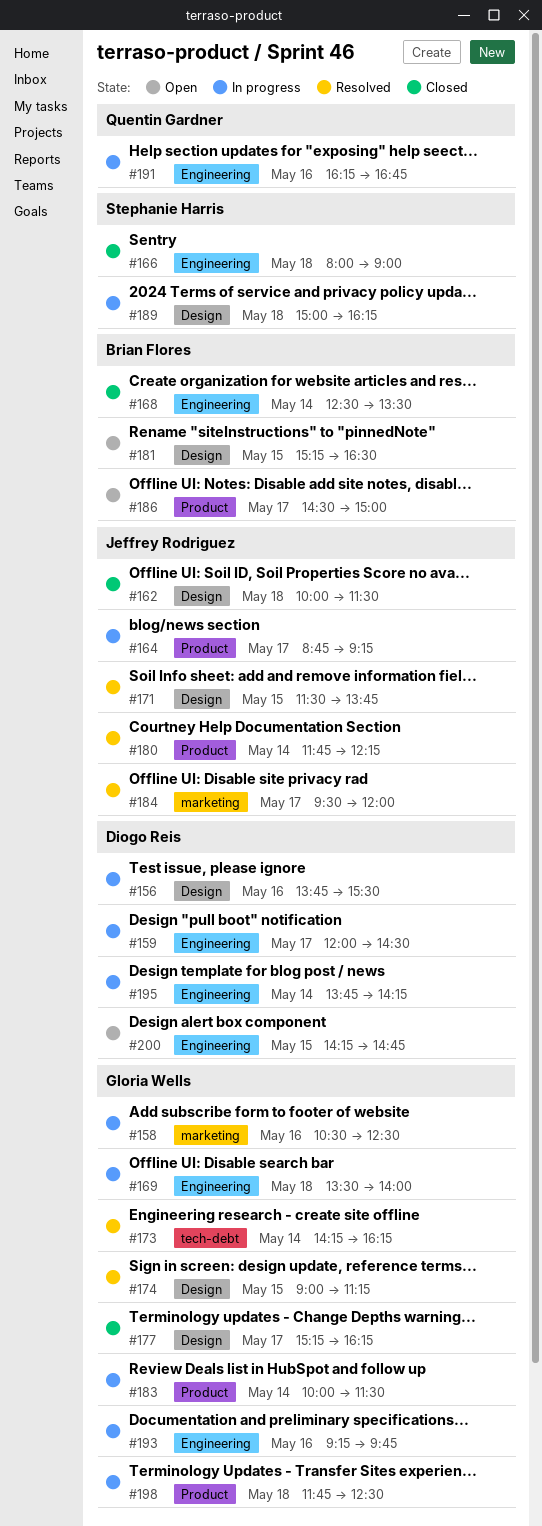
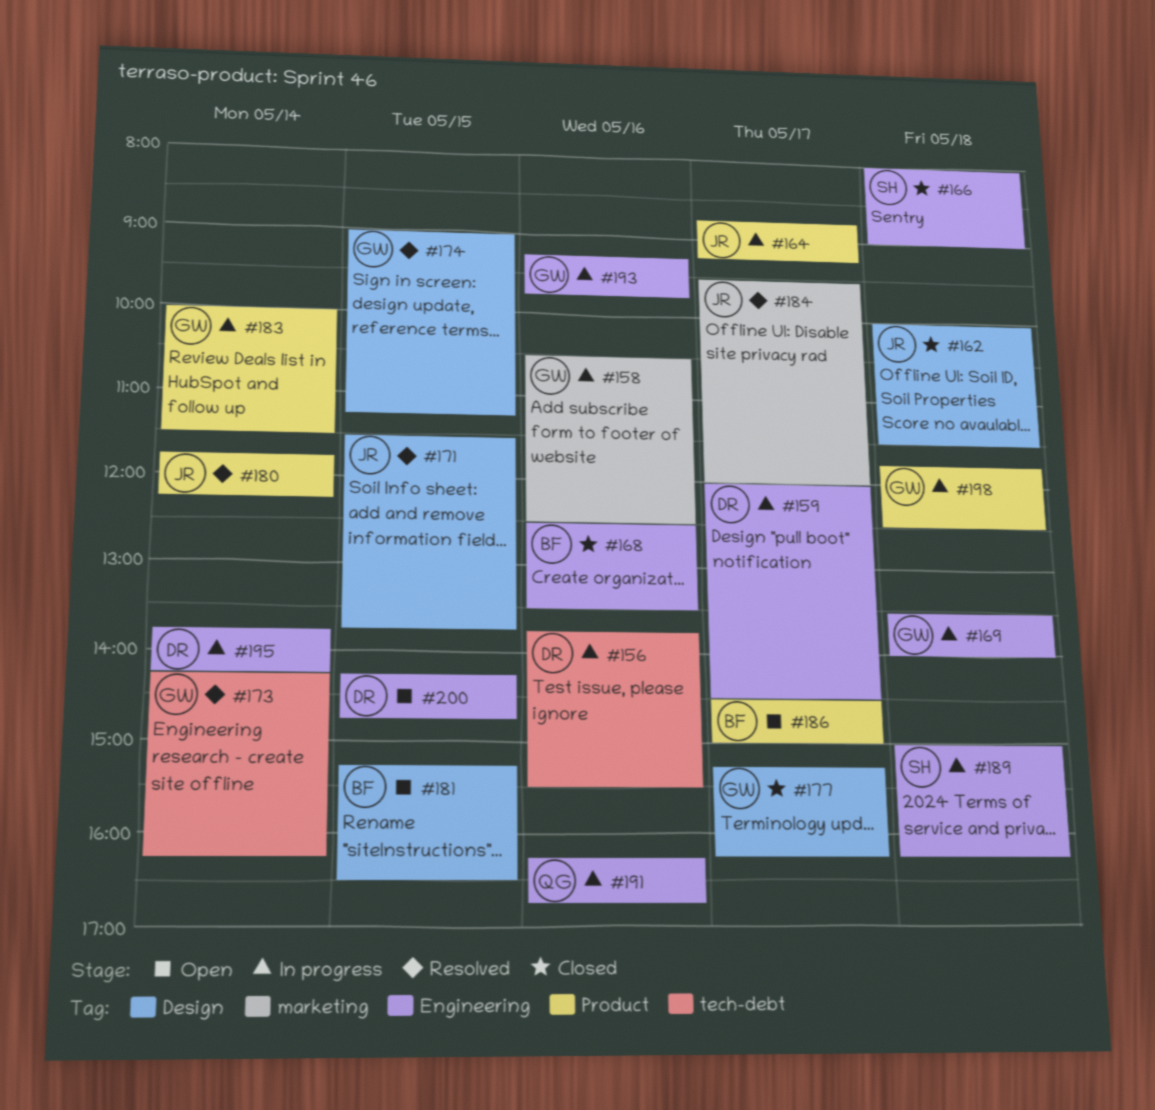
#156, label: Design -> tech-debt
#168, day: May 14 -> May 16
#189, label: Design -> Engineering

